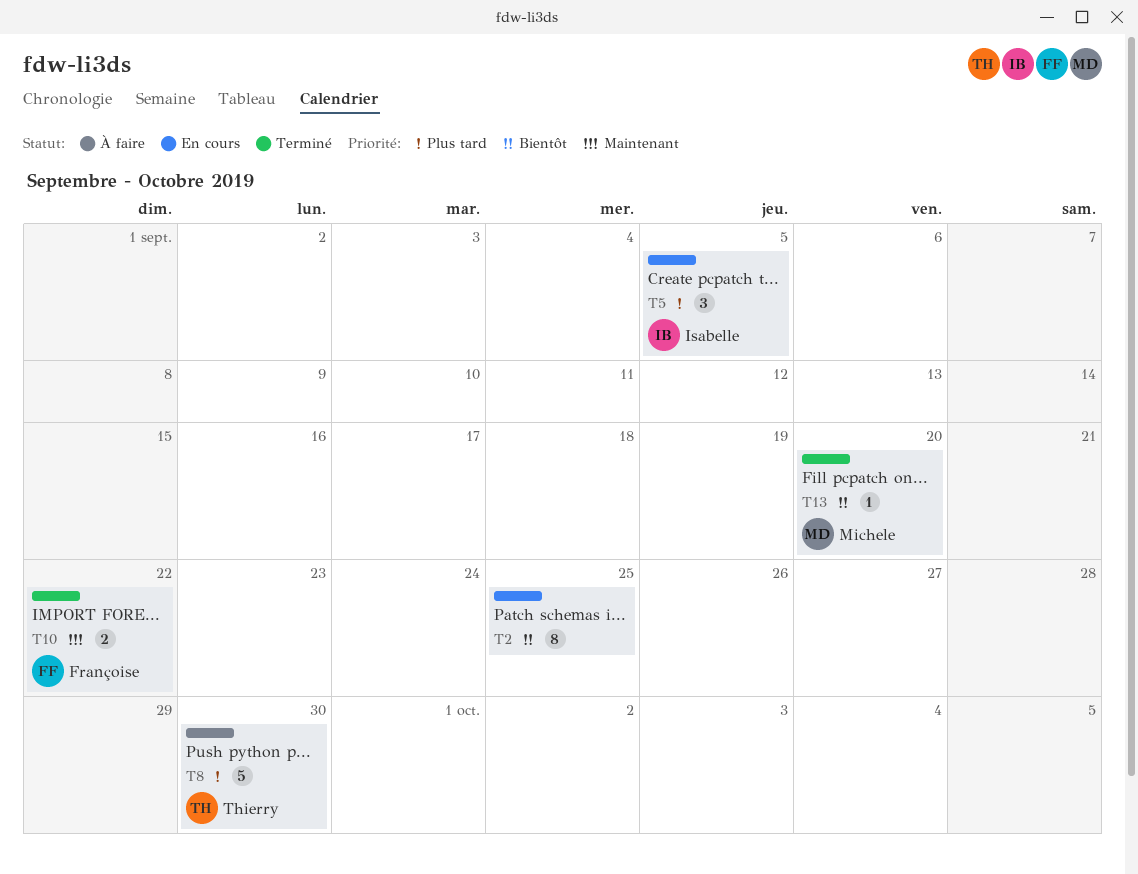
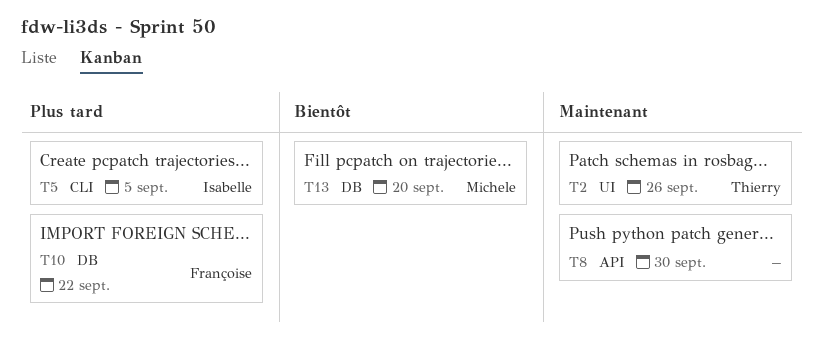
T2, owner: none -> Thierry
T2, priority: Bientôt -> Maintenant
T2, due: Sep 25 -> Sep 26
T8, owner: Thierry -> none
T8, priority: Plus tard -> Maintenant
T10, priority: Maintenant -> Plus tard

